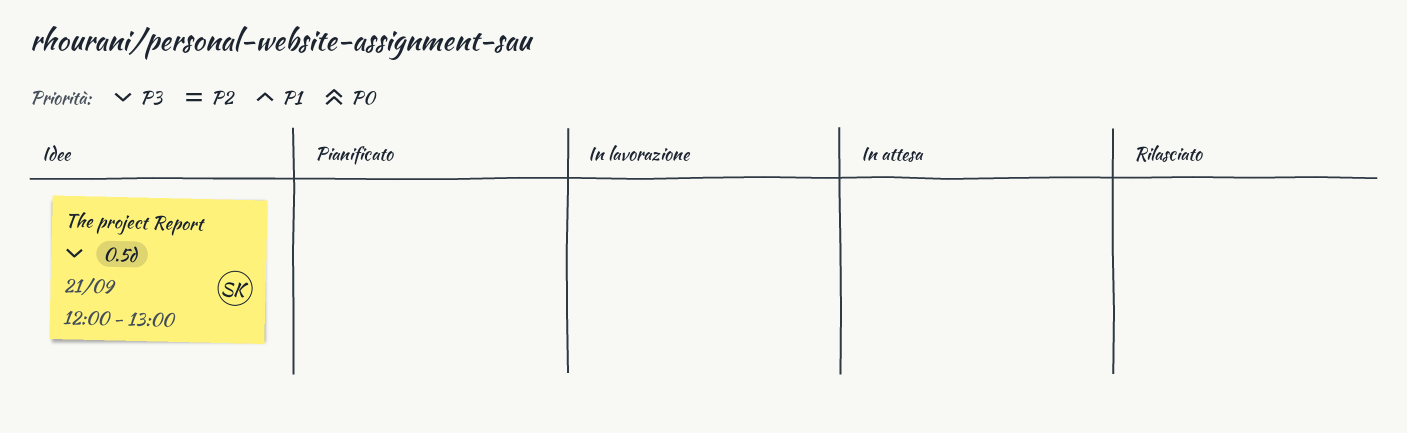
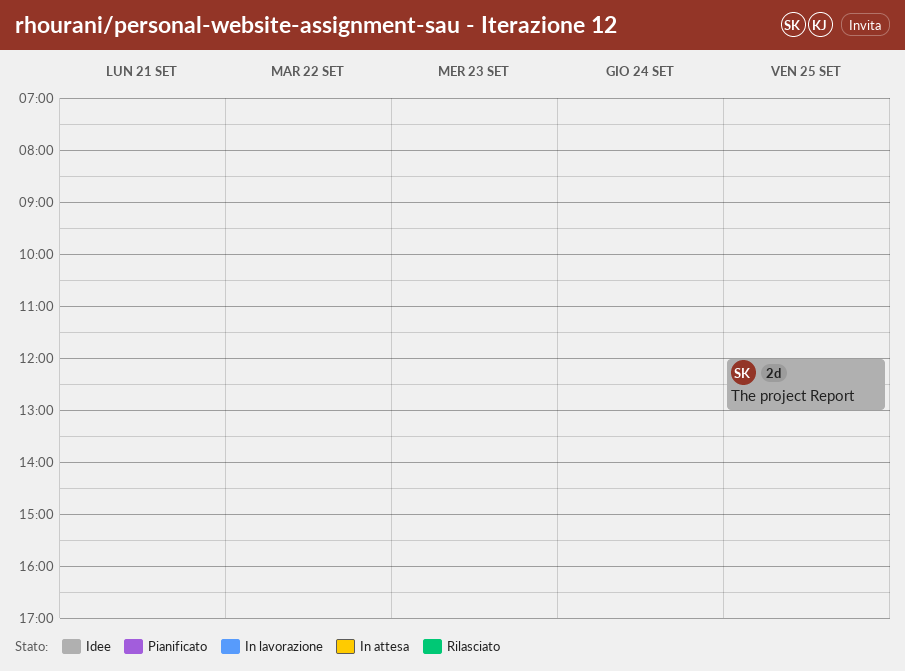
The project Report, estimate: 0.5d -> 2d
The project Report, day: Sep 21 -> Sep 25

